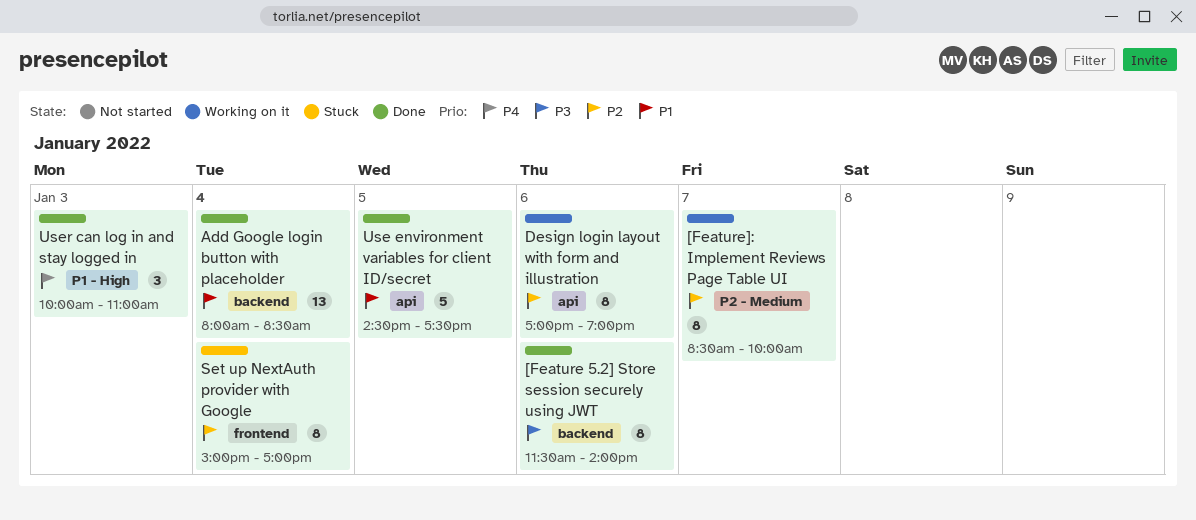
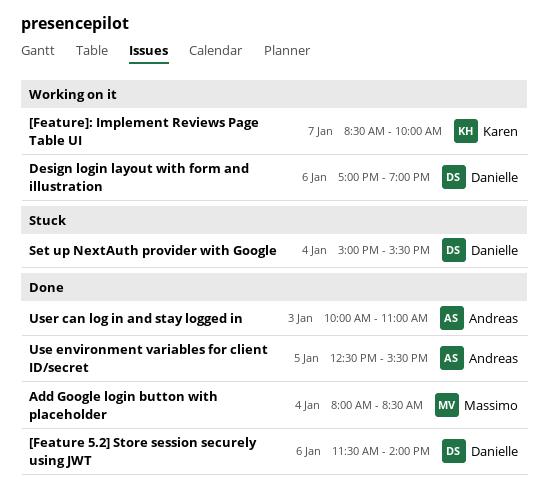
Set up NextAuth provider with Google, ends: 17:00 -> 15:30
Use environment variables for client ID/secret, begins: 14:30 -> 12:30
Use environment variables for client ID/secret, ends: 17:30 -> 15:30

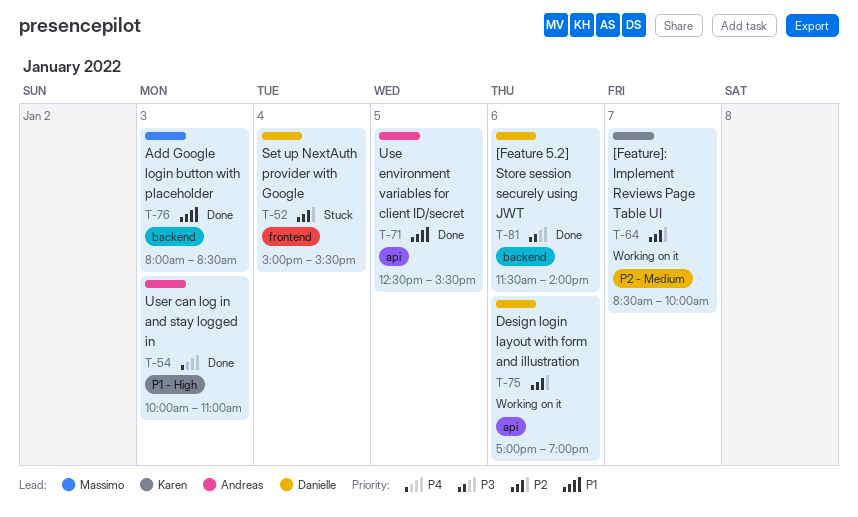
Add Google login button with placeholder, day: Jan 4 -> Jan 3

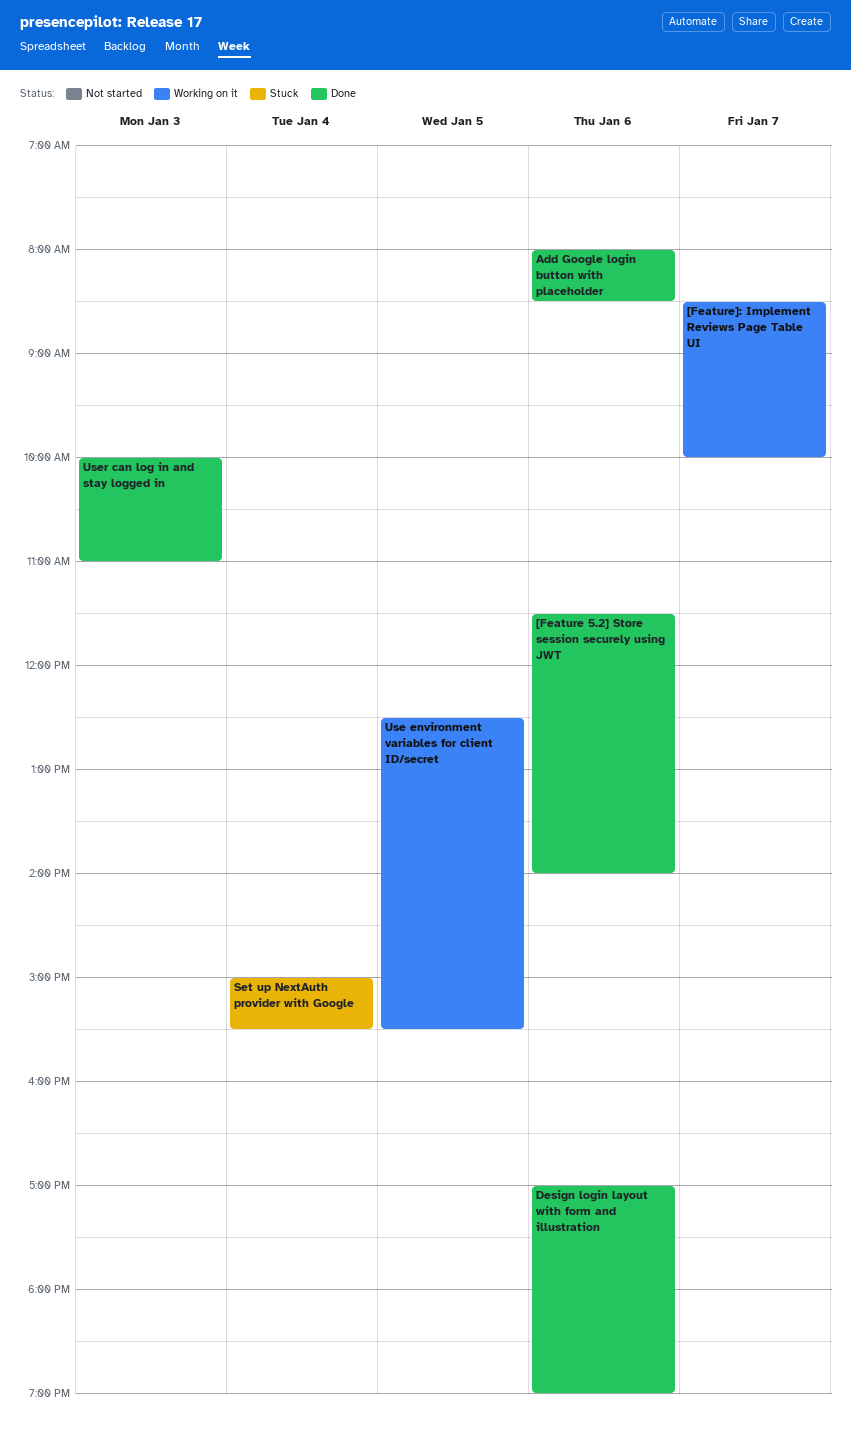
Add Google login button with placeholder, day: Jan 3 -> Jan 6
Design login layout with form and illustration, status: Working on it -> Done
Use environment variables for client ID/secret, status: Done -> Working on it

